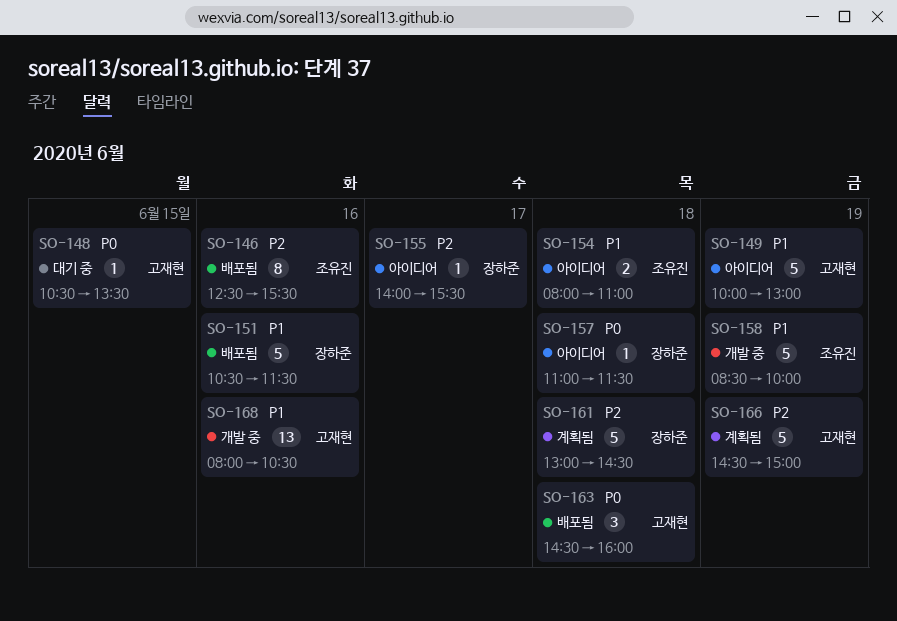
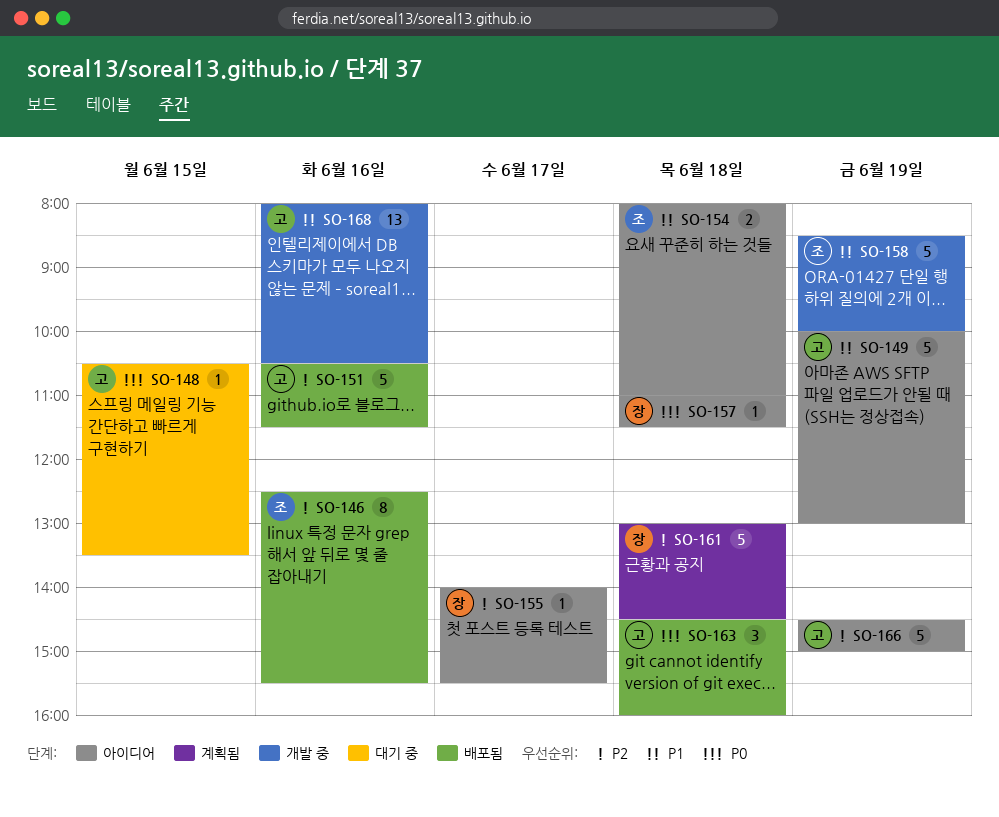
SO-151, owner: 장하준 -> 고재현
SO-151, priority: P1 -> P2
SO-166, status: 계획됨 -> 아이디어

